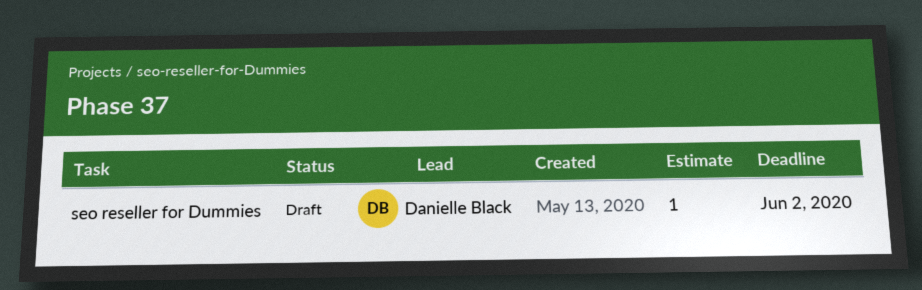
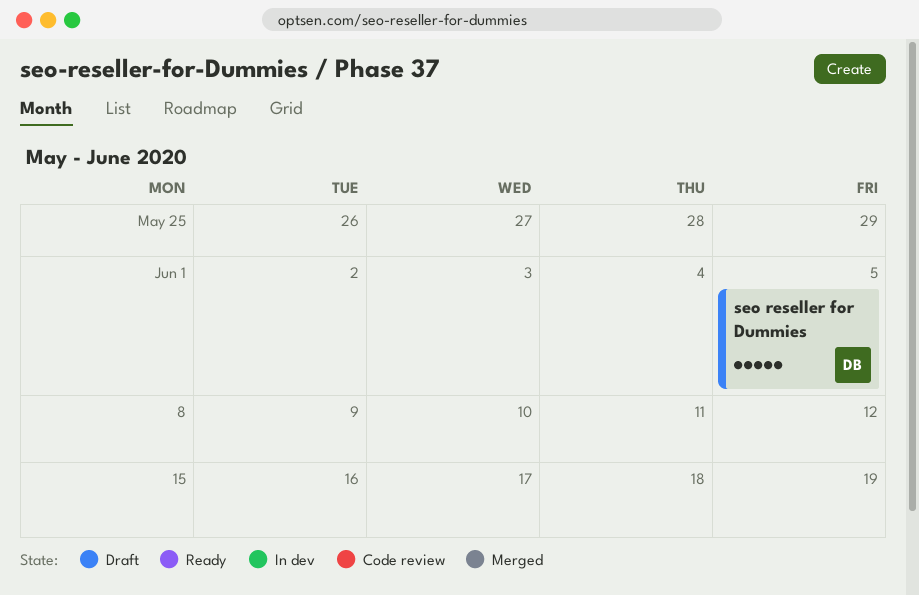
seo reseller for Dummies, estimate: 1 -> 5
seo reseller for Dummies, due: Jun 2 -> Jun 5

